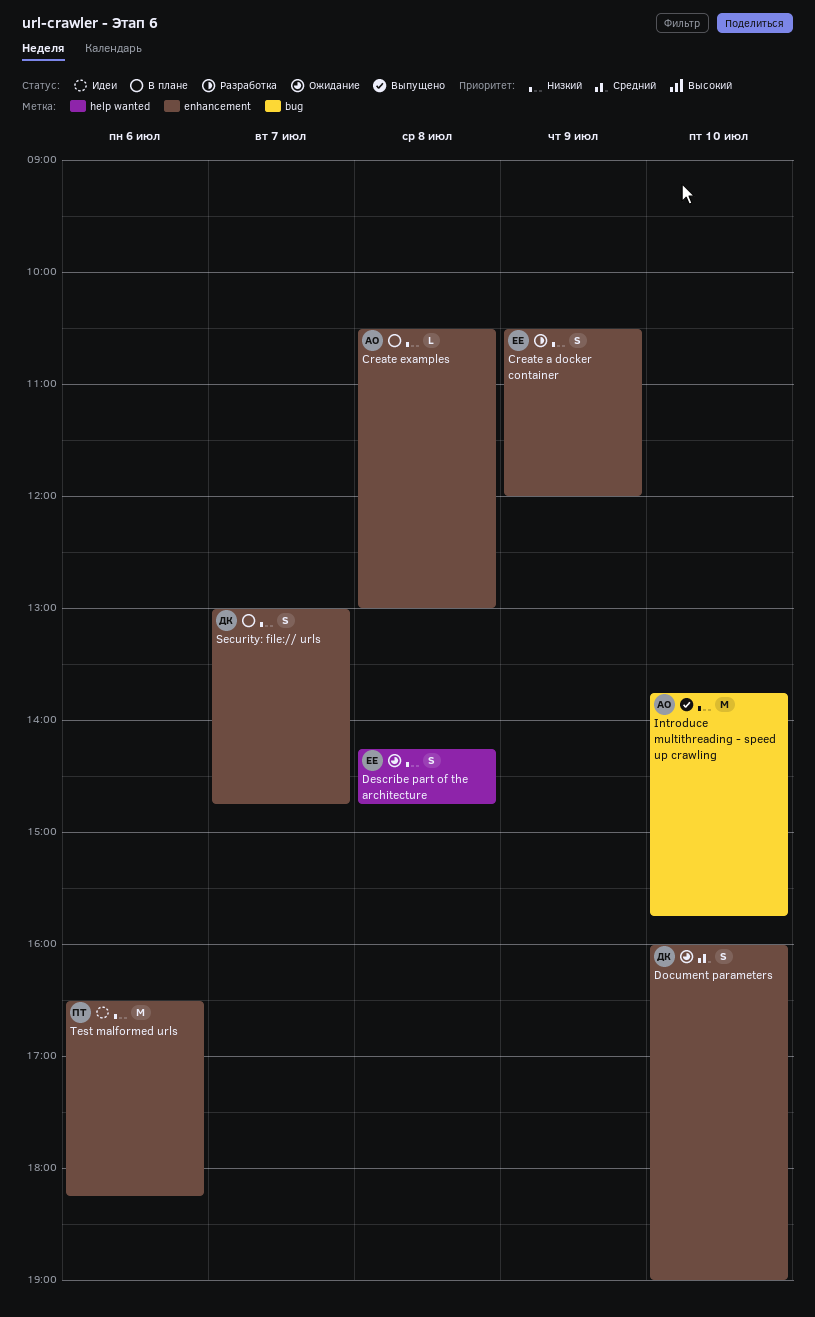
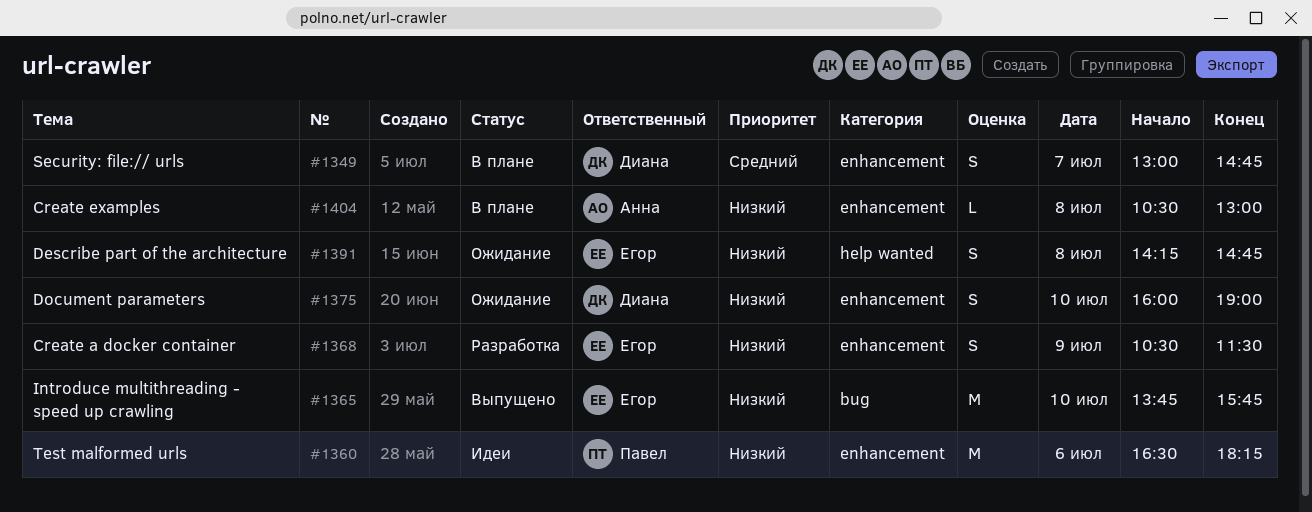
Create a docker container, ends: 12:00 -> 11:30
Document parameters, priority: Средний -> Низкий
Introduce multithreading - speed up crawling, owner: Анна -> Егор
Security: file:// urls, priority: Низкий -> Средний

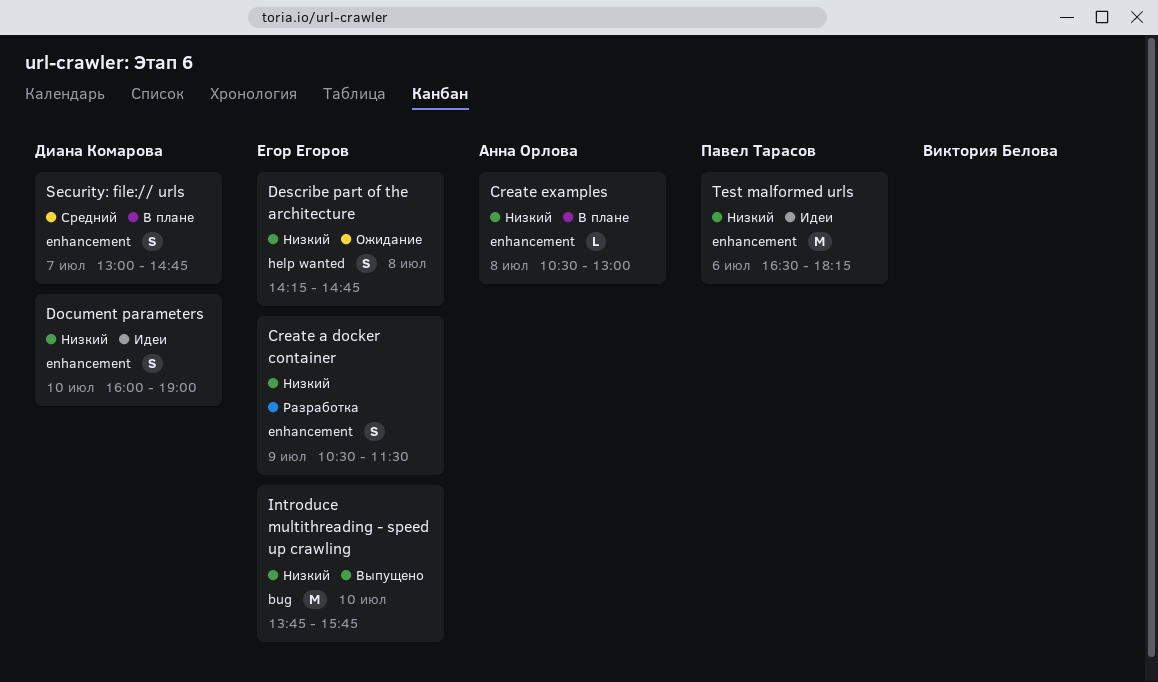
Document parameters, status: Ожидание -> Идеи

